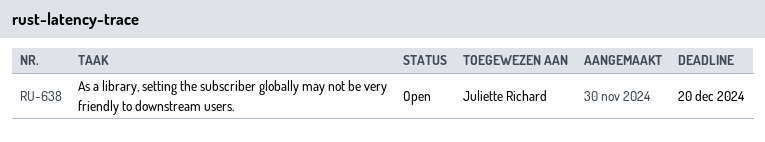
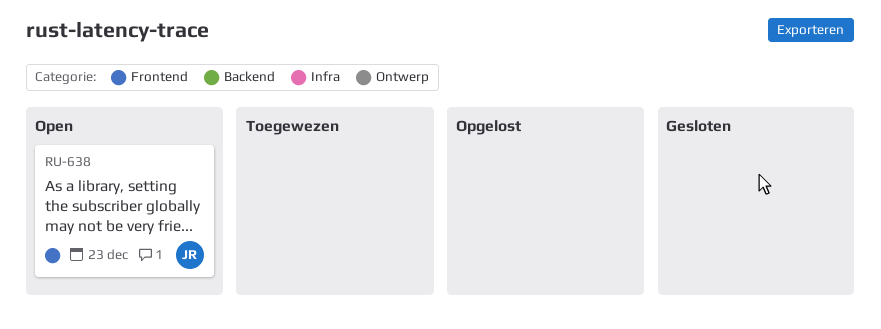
RU-638, due: Dec 20 -> Dec 23

